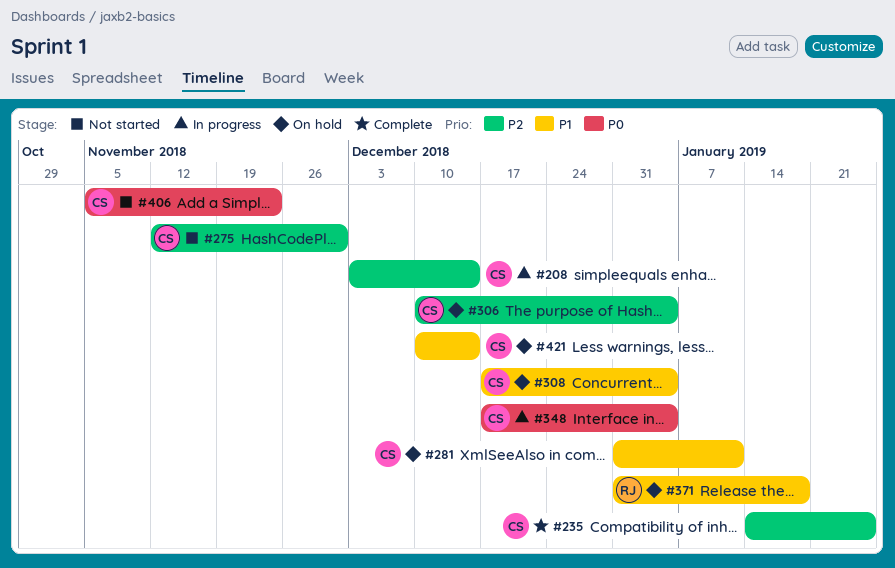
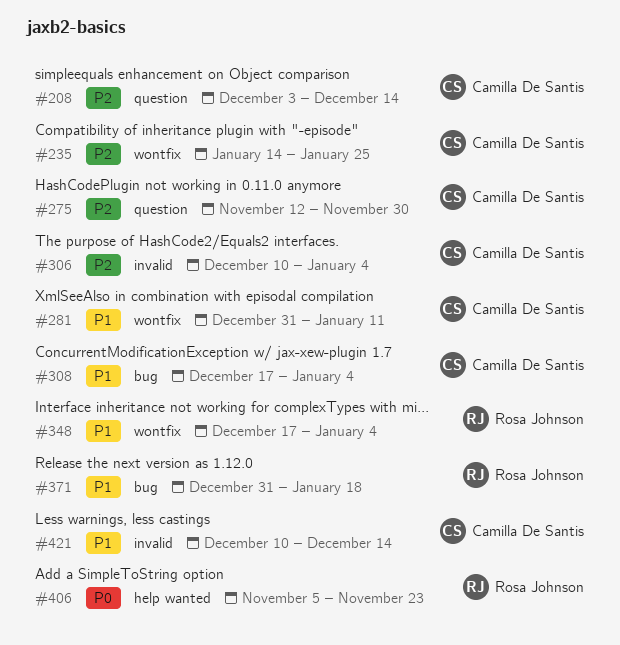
#348, owner: Camilla De Santis -> Rosa Johnson
#348, priority: P0 -> P1
#406, owner: Camilla De Santis -> Rosa Johnson

